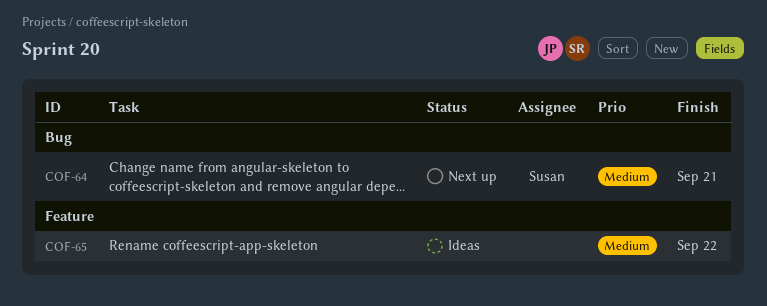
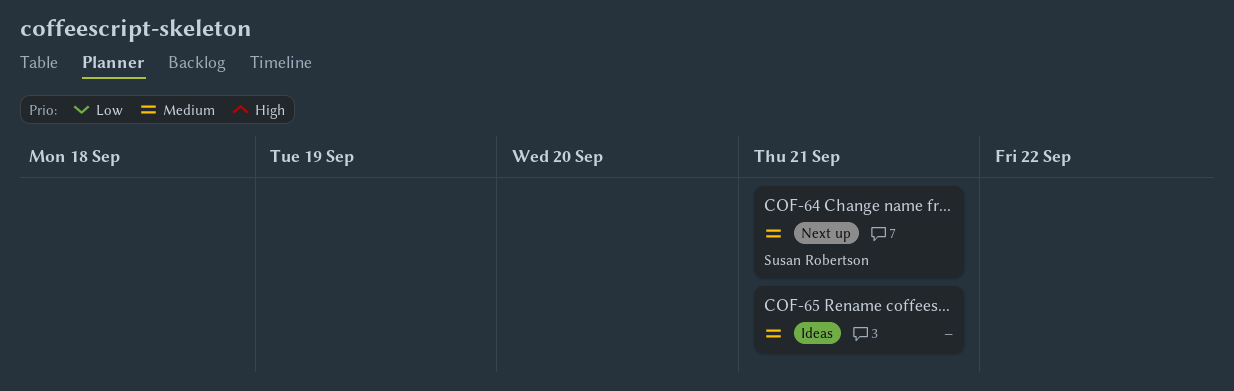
COF-65, due: Sep 22 -> Sep 21

